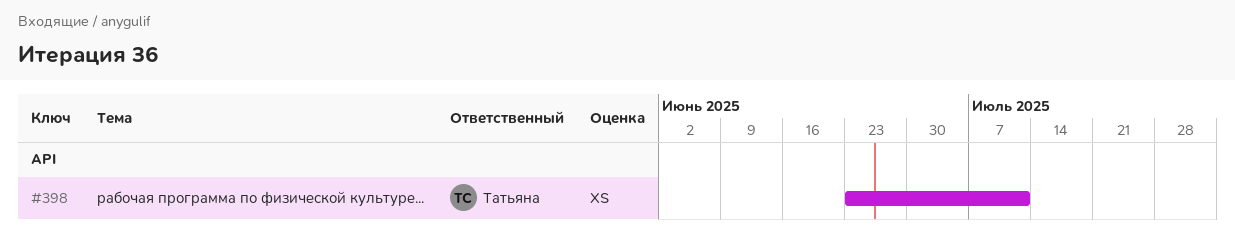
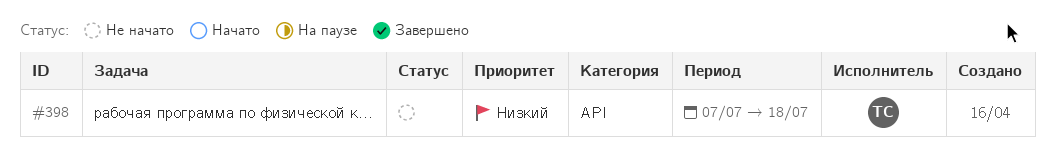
#398, start: Jun 23 -> Jul 7
#398, due: Jul 11 -> Jul 18

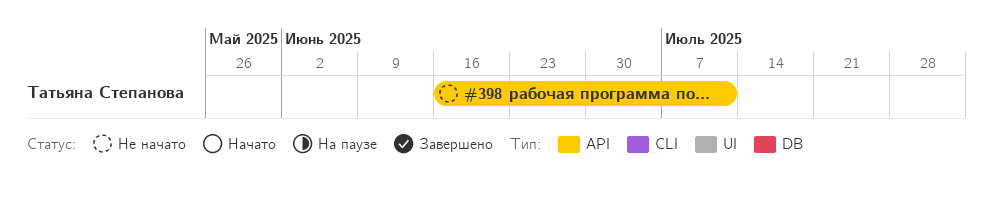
#398, start: Jul 7 -> Jun 16
#398, due: Jul 18 -> Jul 11

